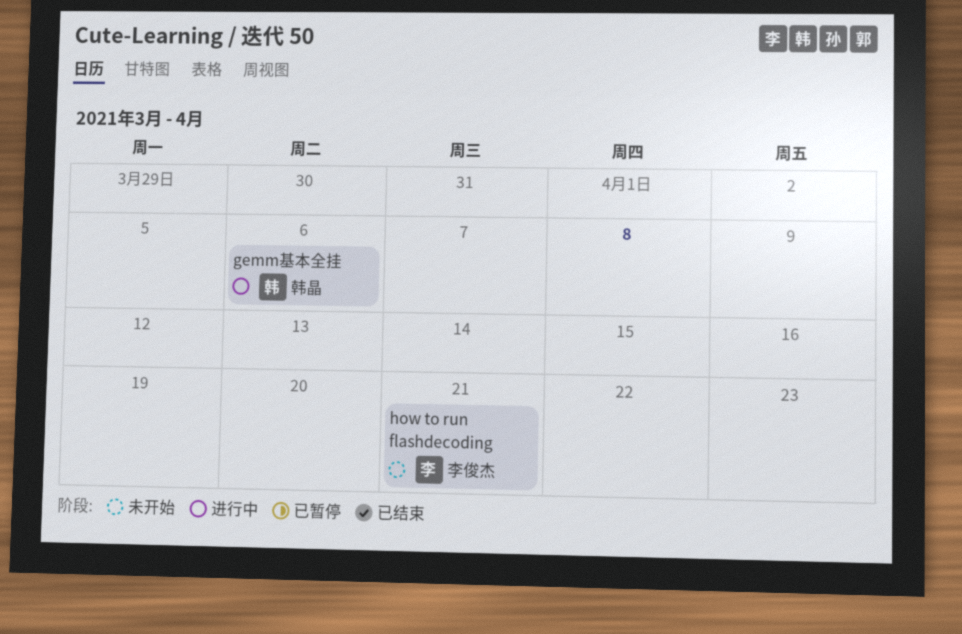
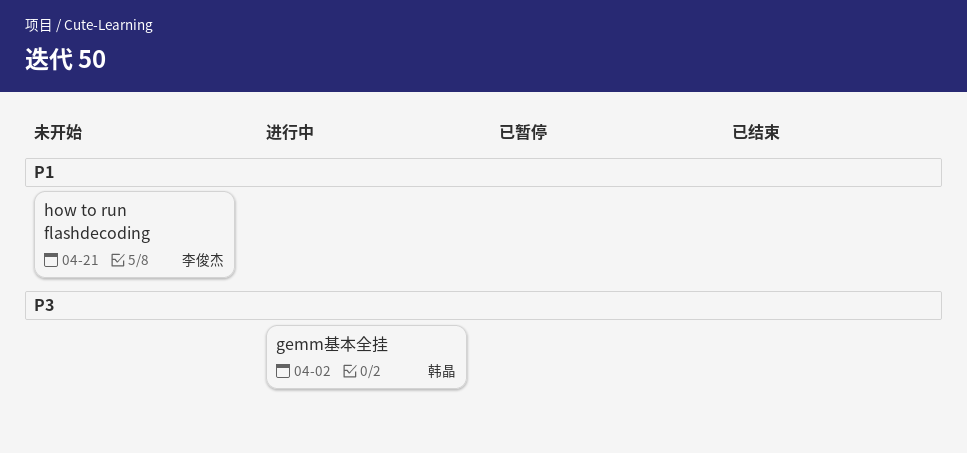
gemm基本全挂, due: Apr 6 -> Apr 2

